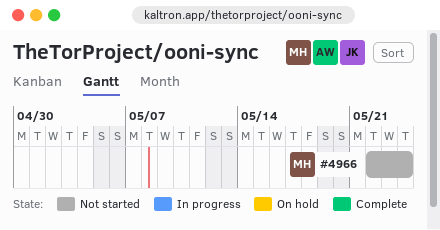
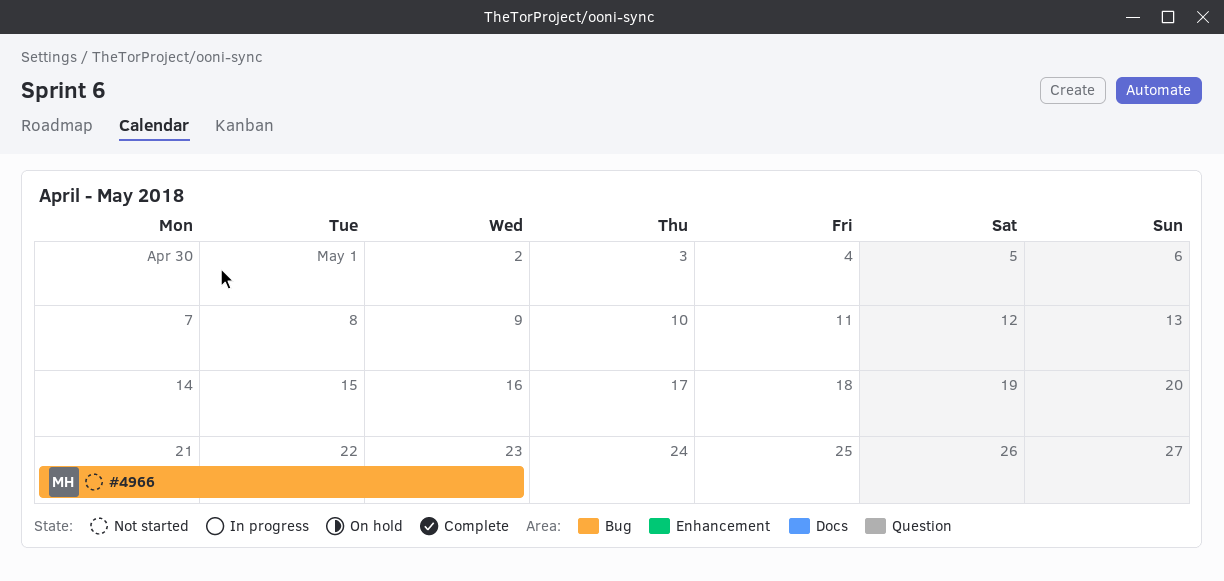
#4966, start: May 22 -> May 21
#4966, due: May 24 -> May 23

